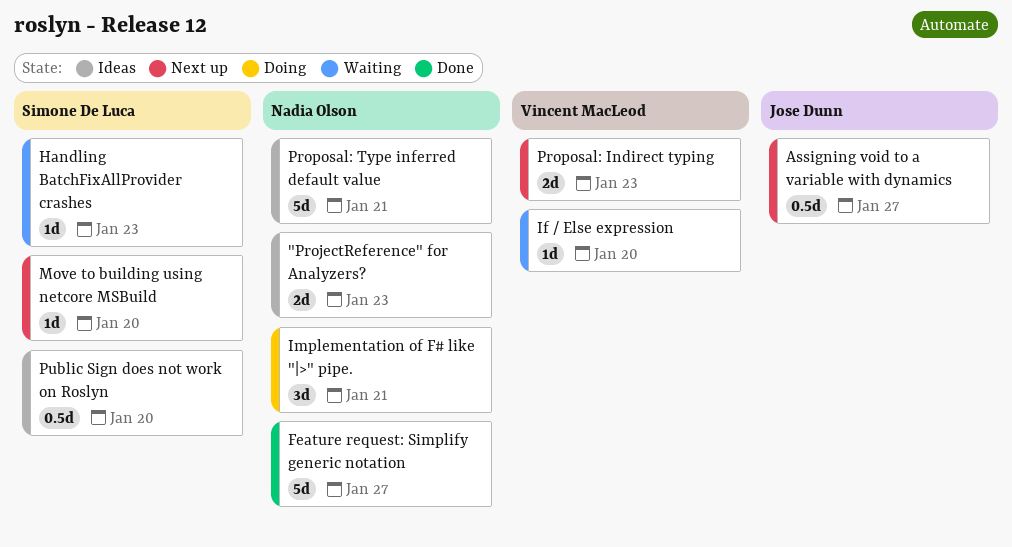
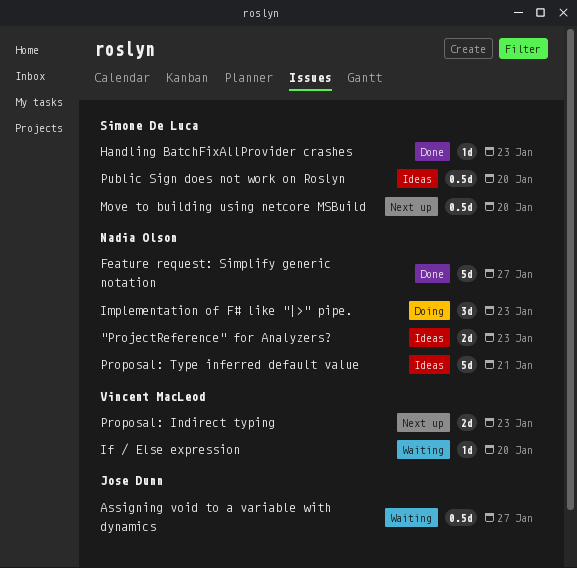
Assigning void to a variable with dynamics, status: Next up -> Waiting
Handling BatchFixAllProvider crashes, status: Waiting -> Done
Implementation of F# like "|>" pipe., due: Jan 21 -> Jan 23
Move to building using netcore MSBuild, estimate: 1d -> 0.5d

